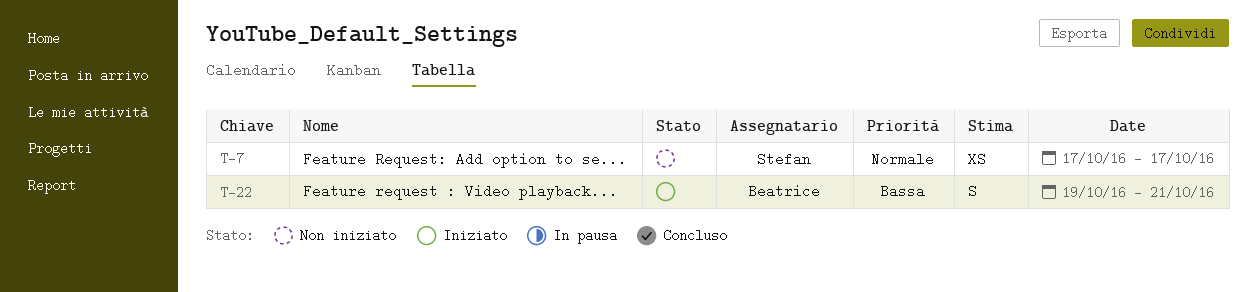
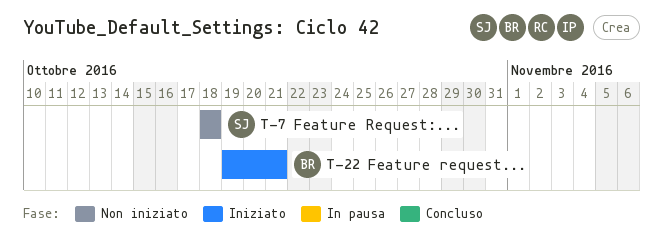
T-7, start: Oct 17 -> Oct 18
T-7, due: Oct 17 -> Oct 18

